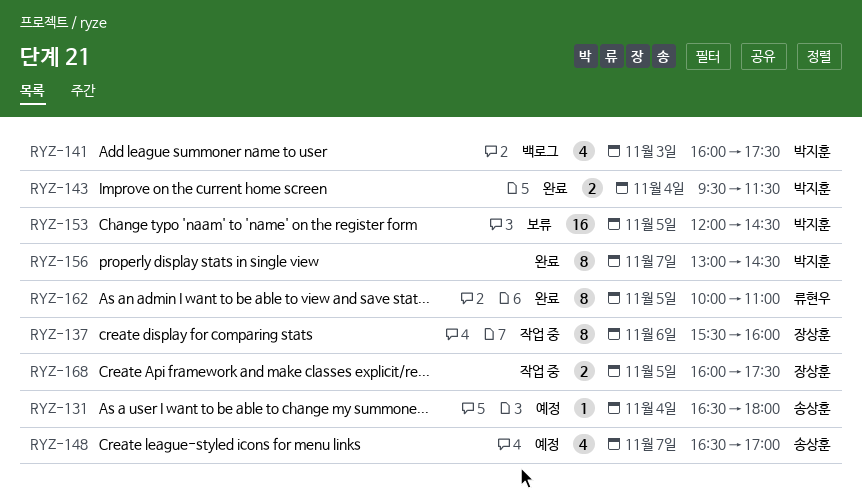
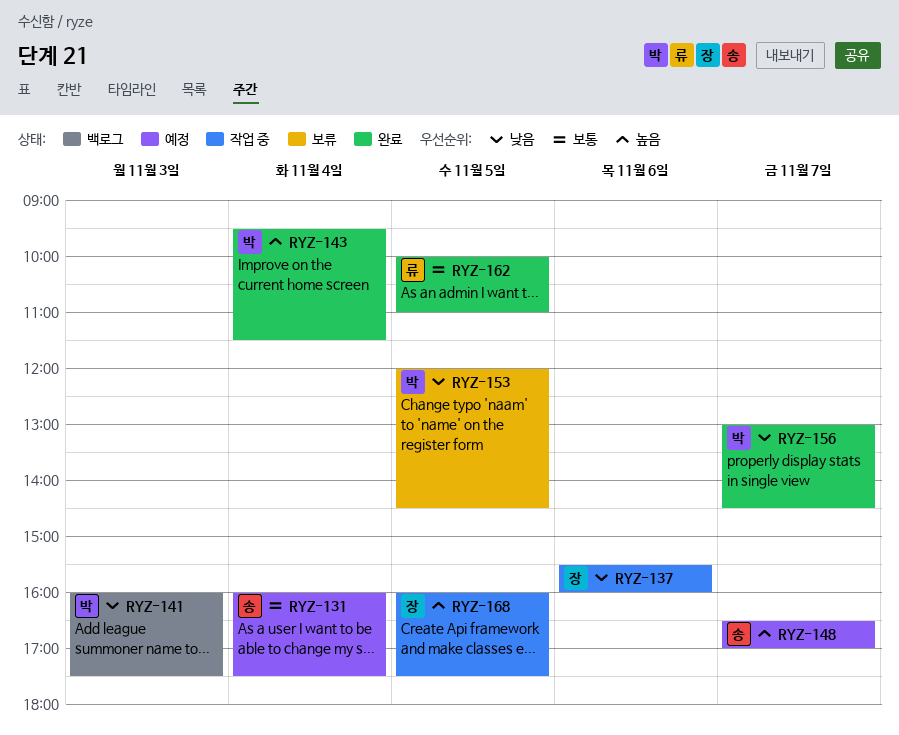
RYZ-131, begins: 16:30 -> 16:00
RYZ-131, ends: 18:00 -> 17:30

